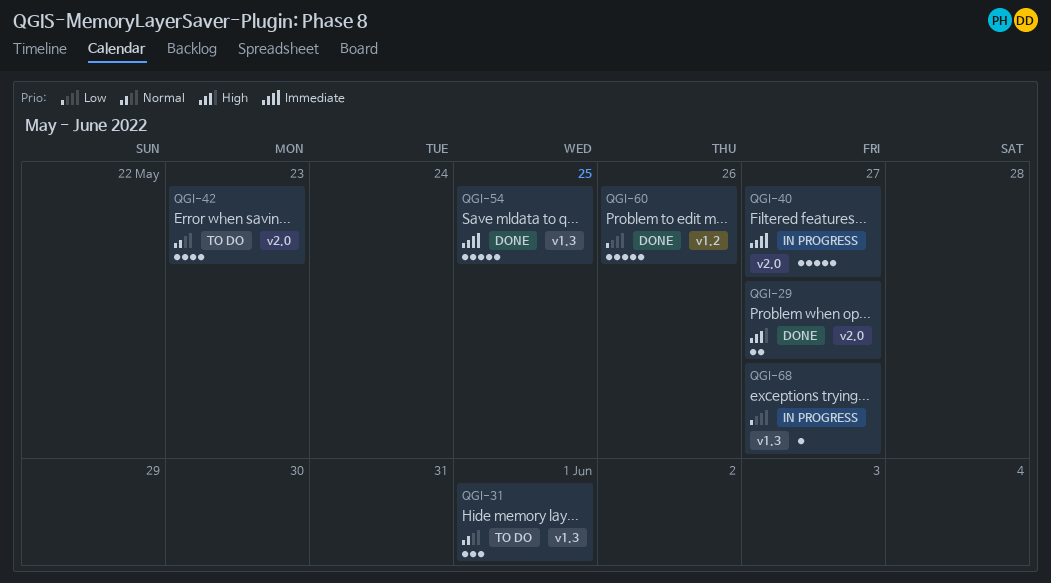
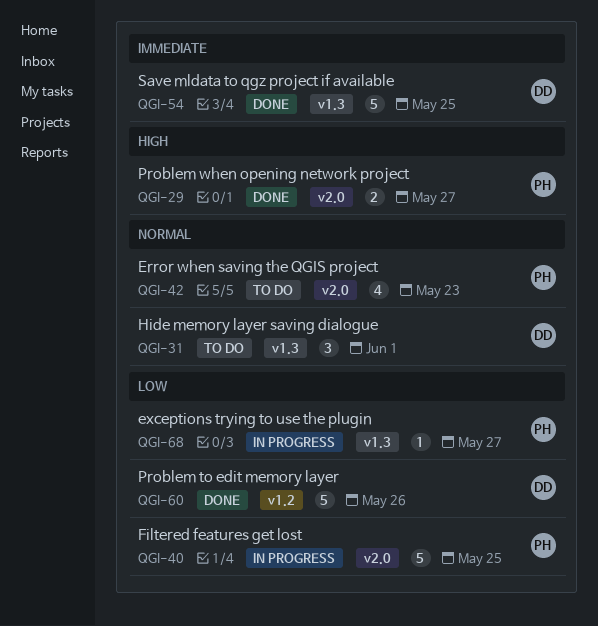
QGI-40, priority: Immediate -> Low
QGI-40, due: May 27 -> May 25

